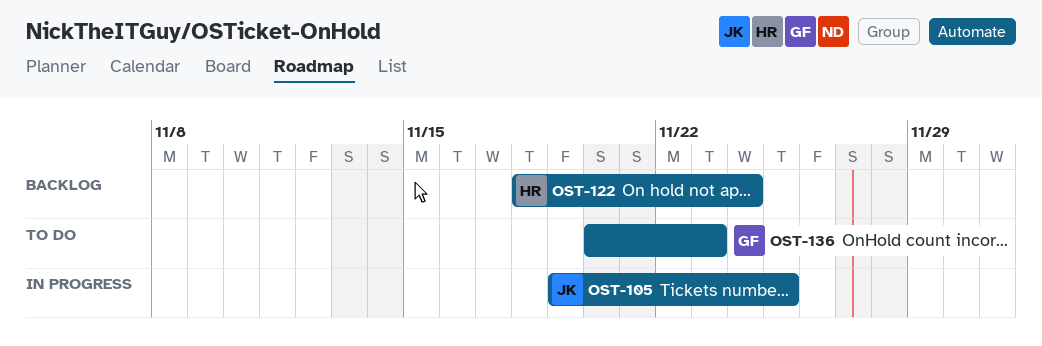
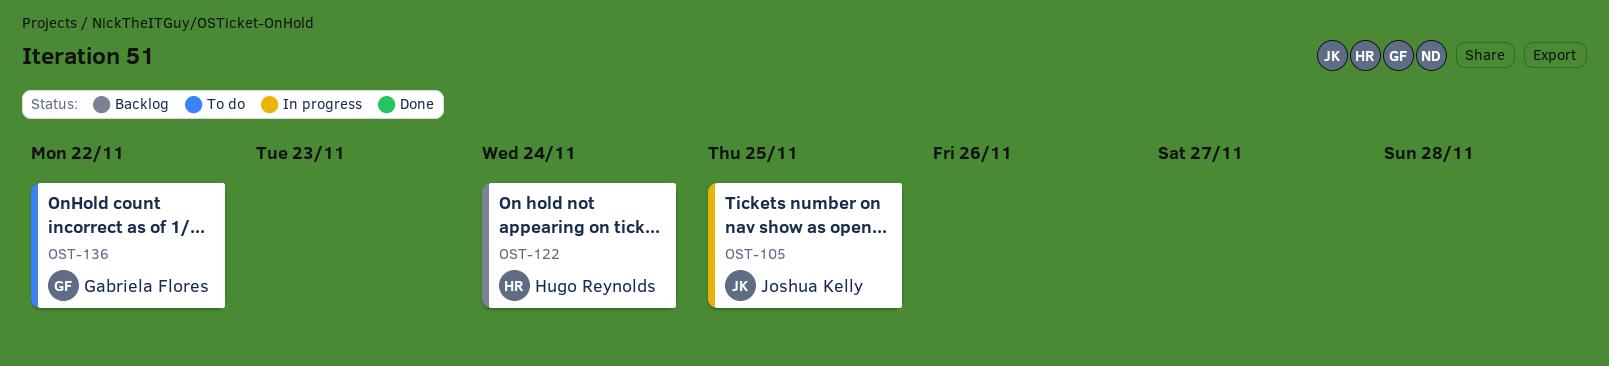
OST-136, due: Nov 23 -> Nov 22

